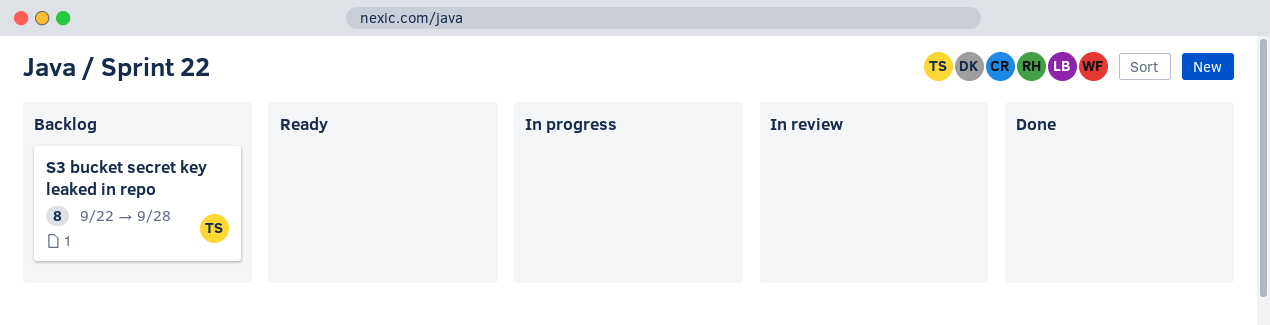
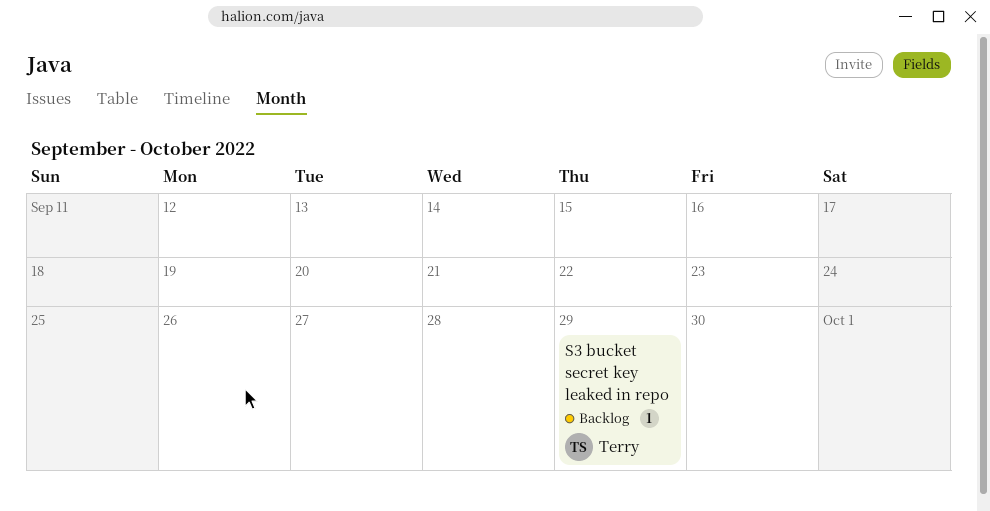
S3 bucket secret key leaked in repo, estimate: 8 -> 1
S3 bucket secret key leaked in repo, due: Sep 28 -> Sep 29

